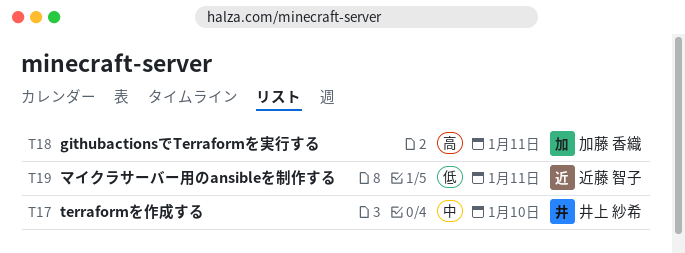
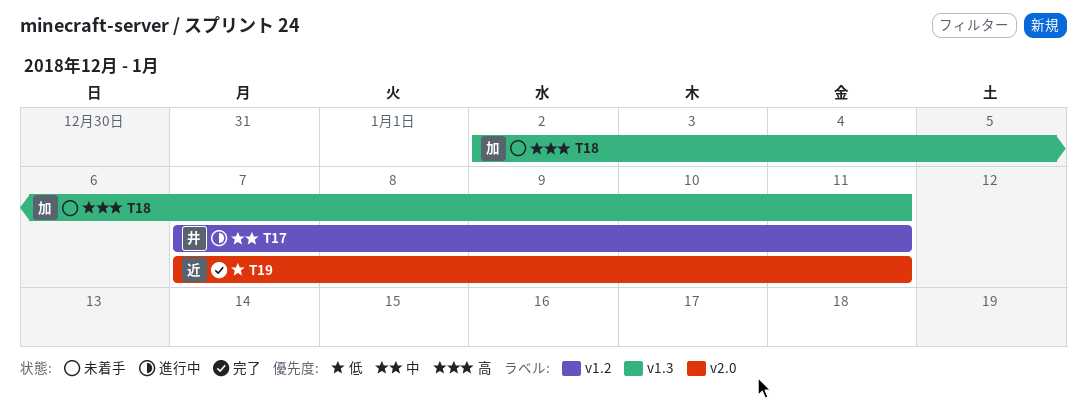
T17, due: Jan 10 -> Jan 11

